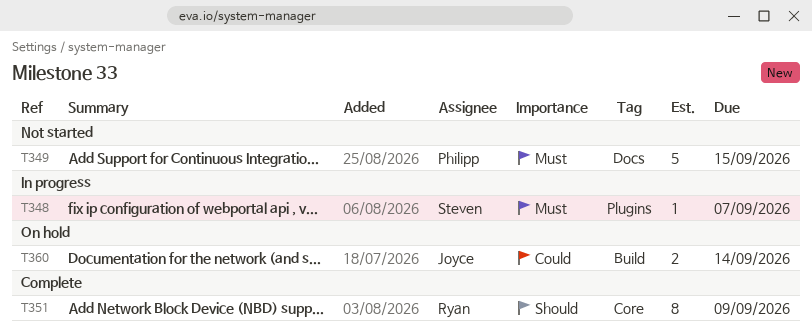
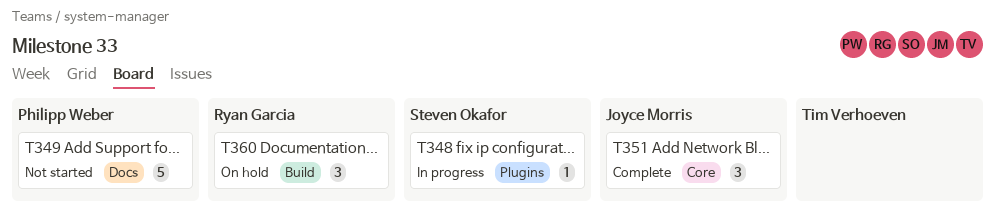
T351, owner: Ryan Garcia -> Joyce Morris
T351, estimate: 8 -> 3
T360, owner: Joyce Morris -> Ryan Garcia
T360, estimate: 2 -> 3

